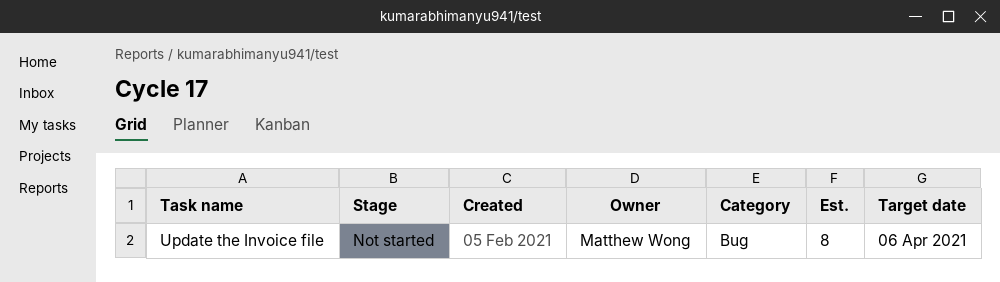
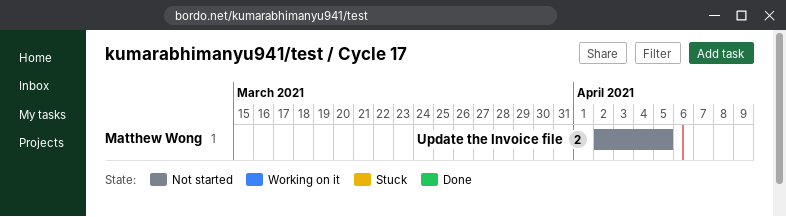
Update the Invoice file, estimate: 8 -> 2
Update the Invoice file, due: Apr 6 -> Apr 5

